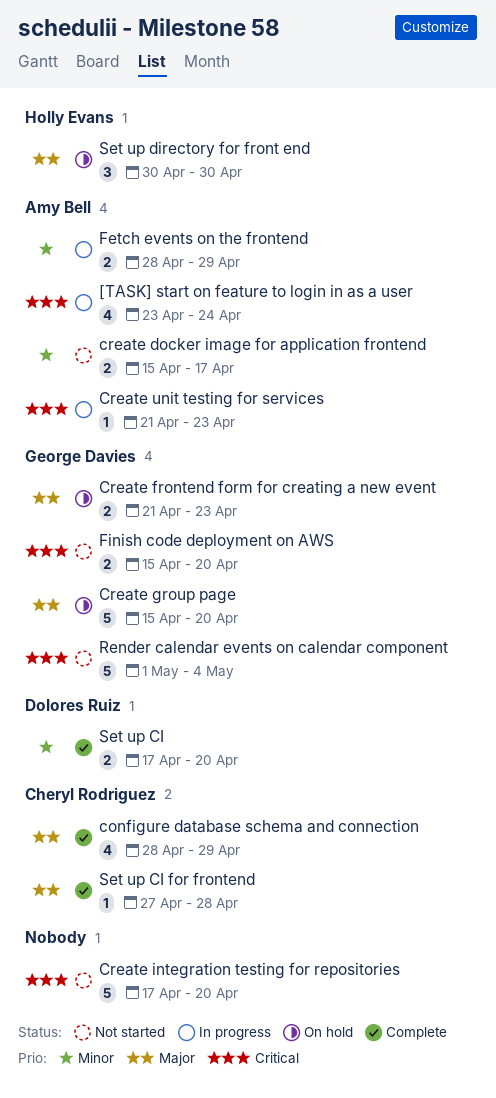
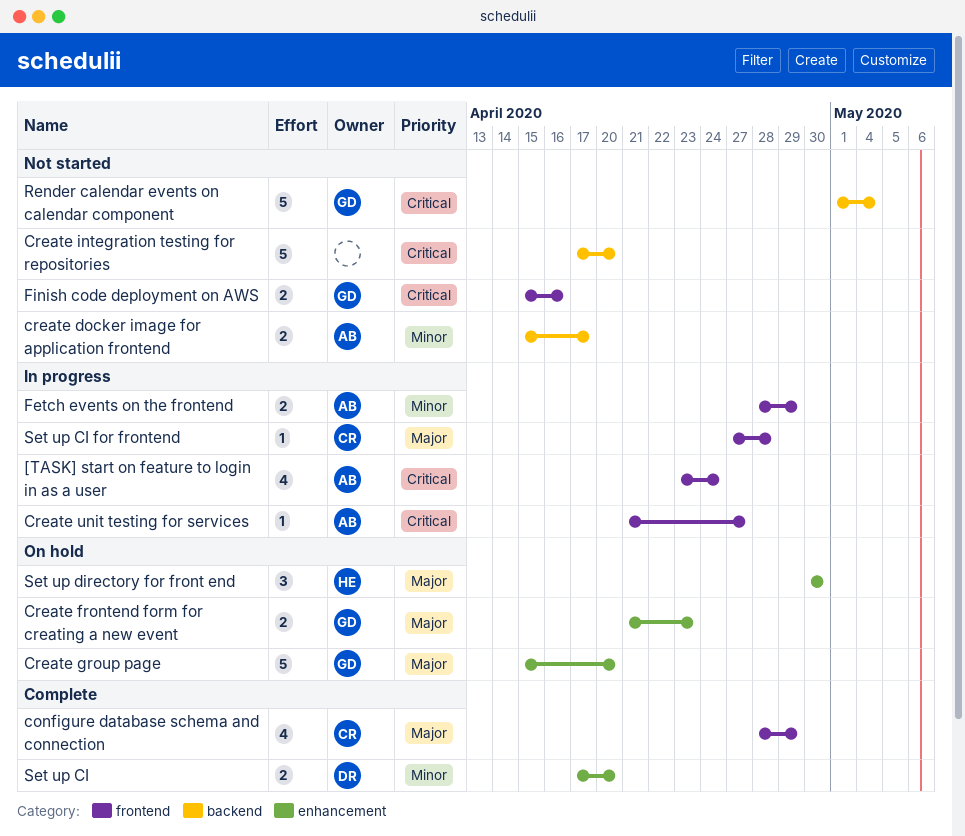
Create unit testing for services, due: Apr 23 -> Apr 27
Finish code deployment on AWS, due: Apr 20 -> Apr 16
Set up CI for frontend, status: Complete -> In progress

